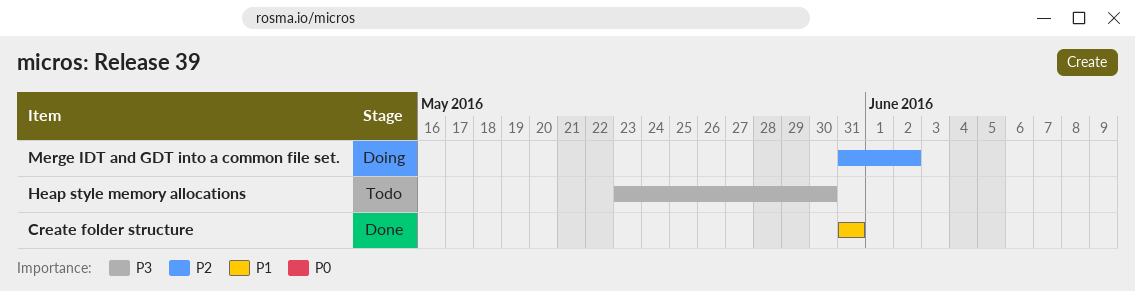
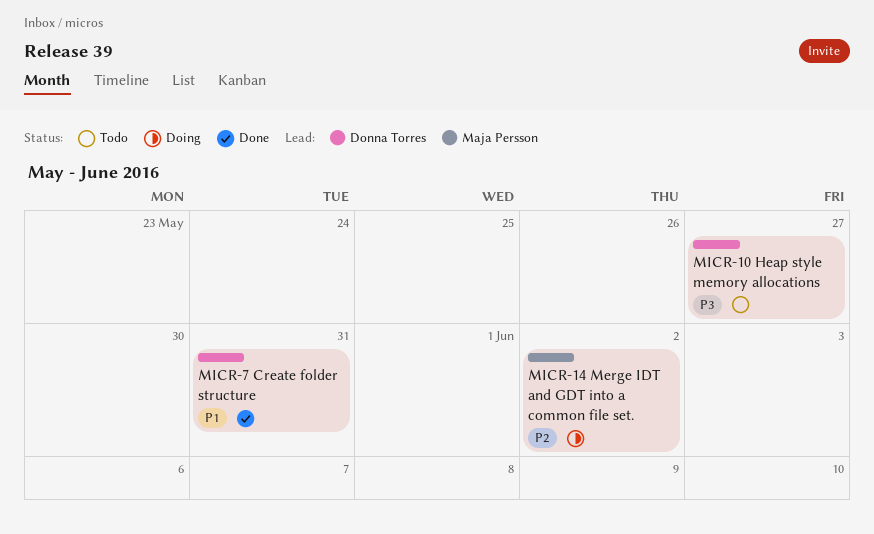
Heap style memory allocations, due: May 30 -> May 27

